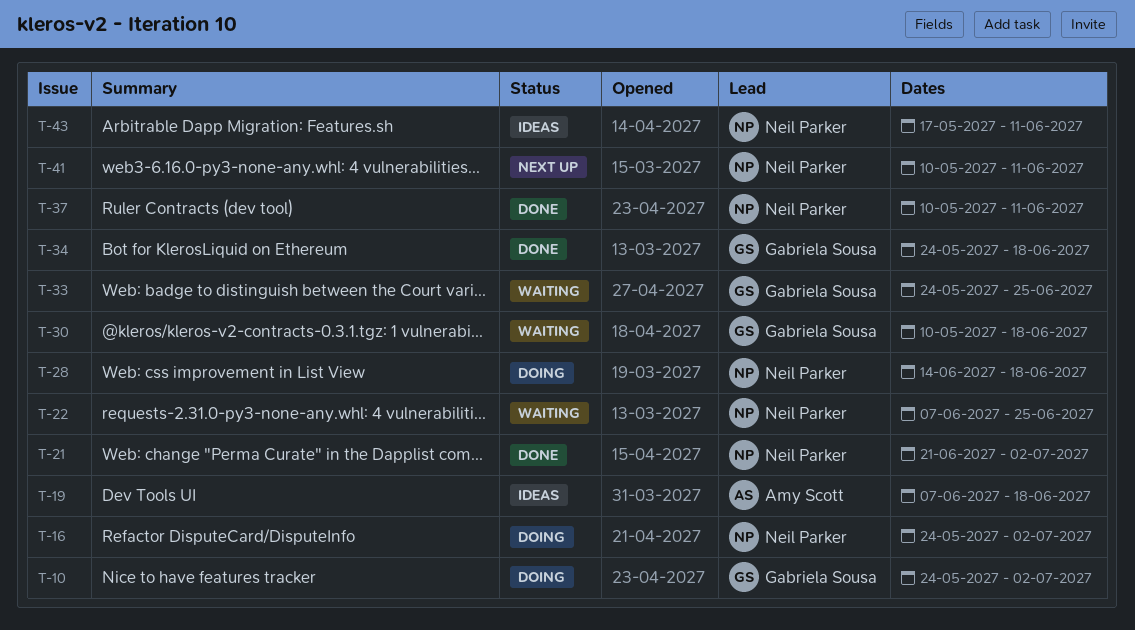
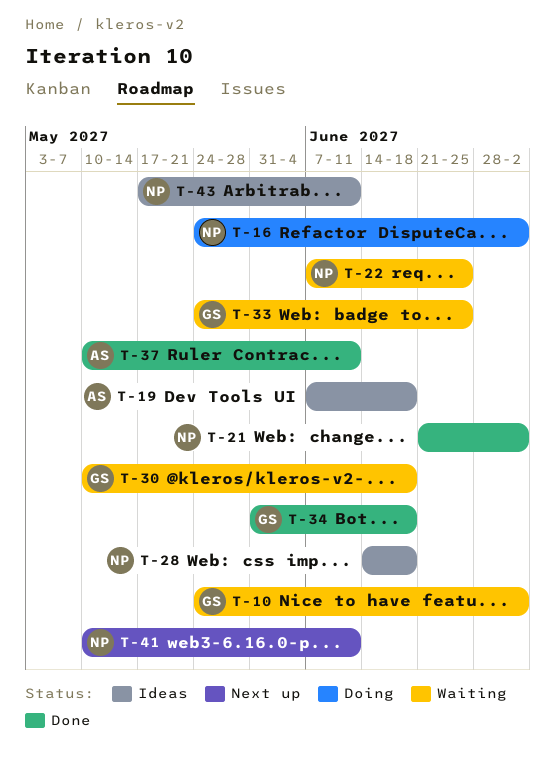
T-10, status: Doing -> Waiting
T-28, status: Doing -> Ideas
T-34, start: May 24 -> May 31
T-37, owner: Neil Parker -> Amy Scott

